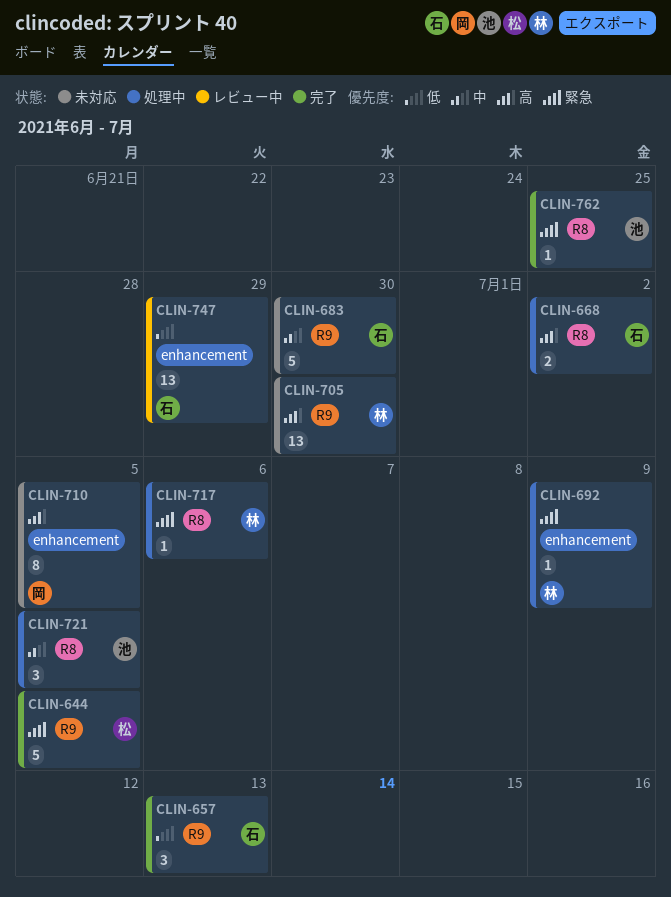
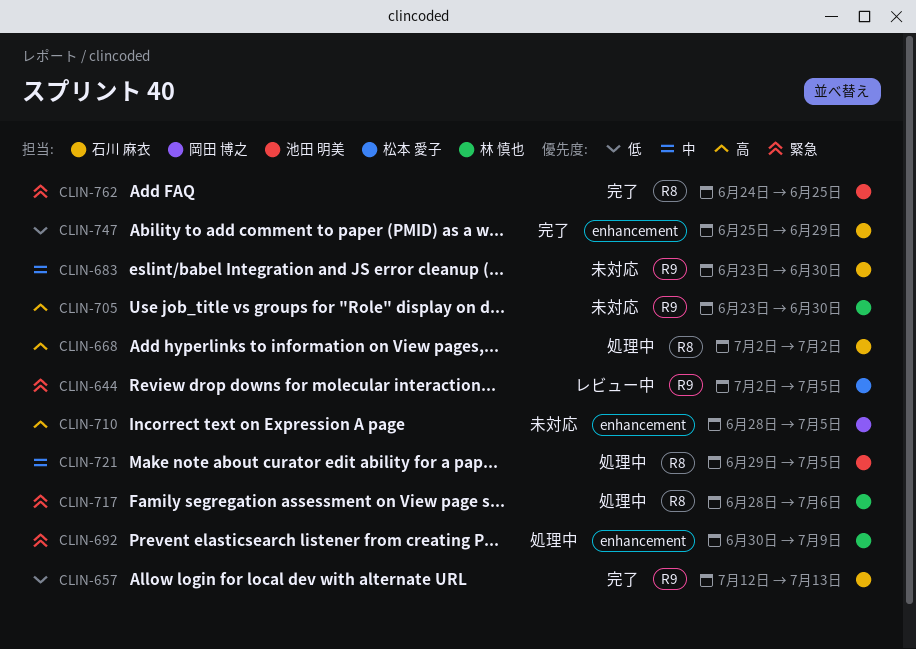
CLIN-644, status: 完了 -> レビュー中
CLIN-747, status: レビュー中 -> 完了

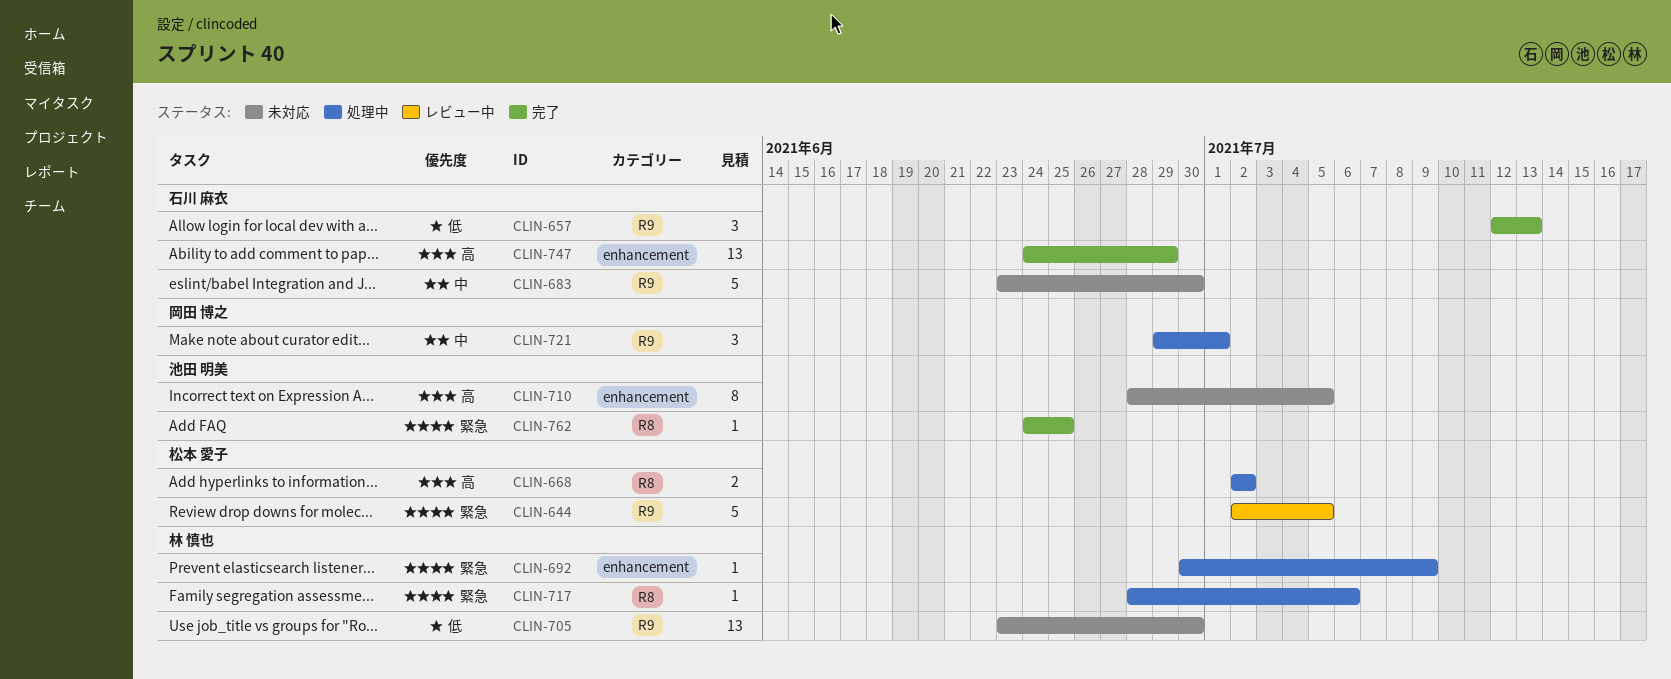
CLIN-668, owner: 石川 麻衣 -> 松本 愛子
CLIN-705, priority: 高 -> 低
CLIN-710, owner: 岡田 博之 -> 池田 明美
CLIN-721, owner: 池田 明美 -> 岡田 博之
CLIN-721, label: R8 -> R9
CLIN-721, due: Jul 5 -> Jul 1
CLIN-747, priority: 低 -> 高
CLIN-747, start: Jun 25 -> Jun 24

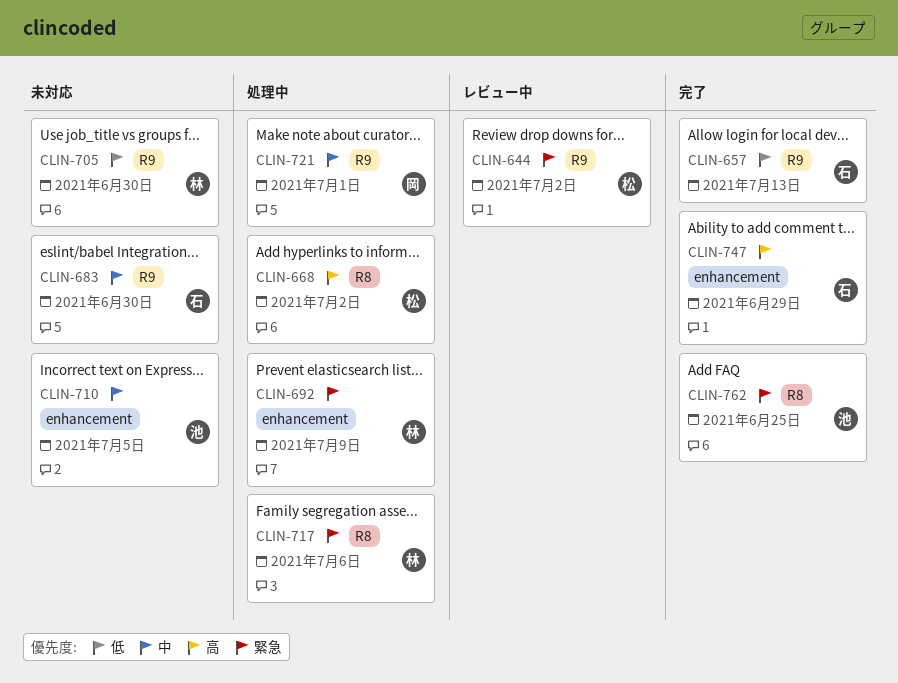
CLIN-644, due: Jul 5 -> Jul 2
CLIN-710, priority: 高 -> 中

